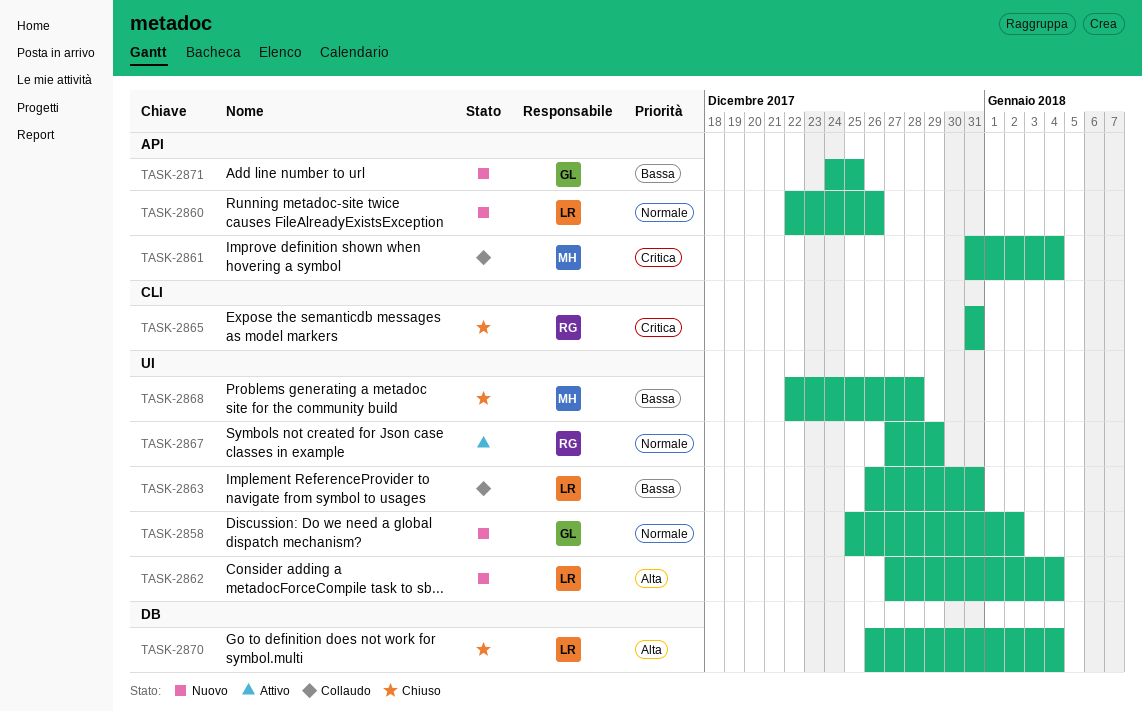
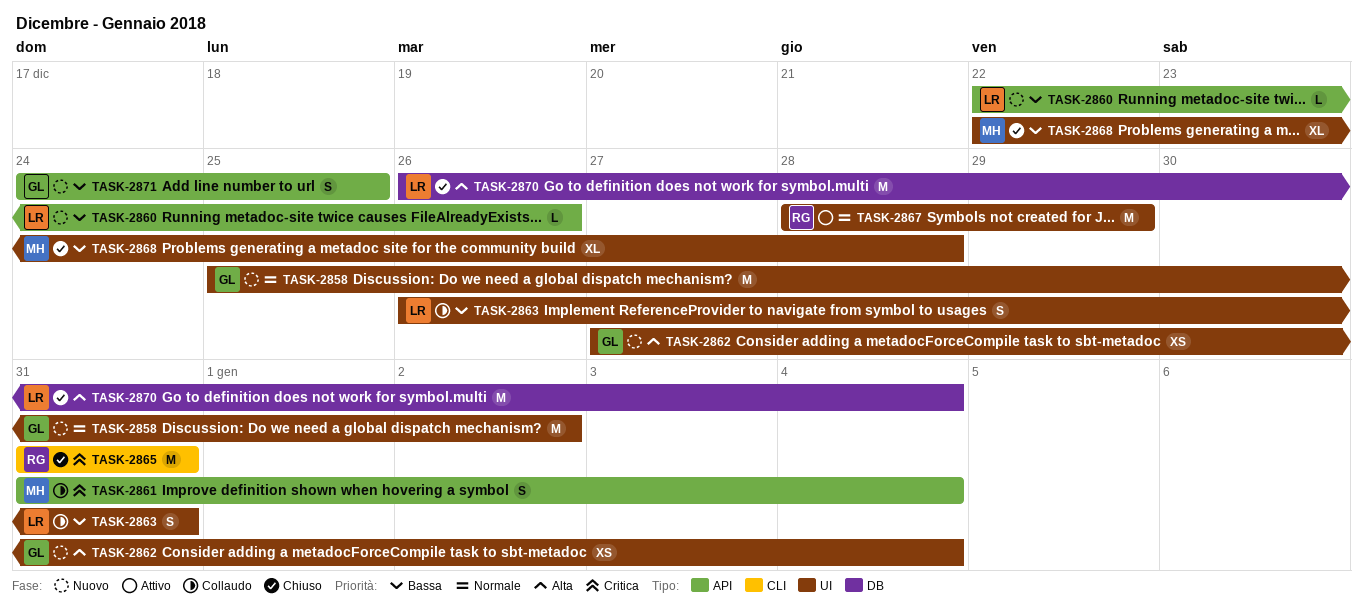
TASK-2860, priority: Normale -> Bassa
TASK-2862, owner: LR -> GL
TASK-2867, start: Dec 27 -> Dec 28

